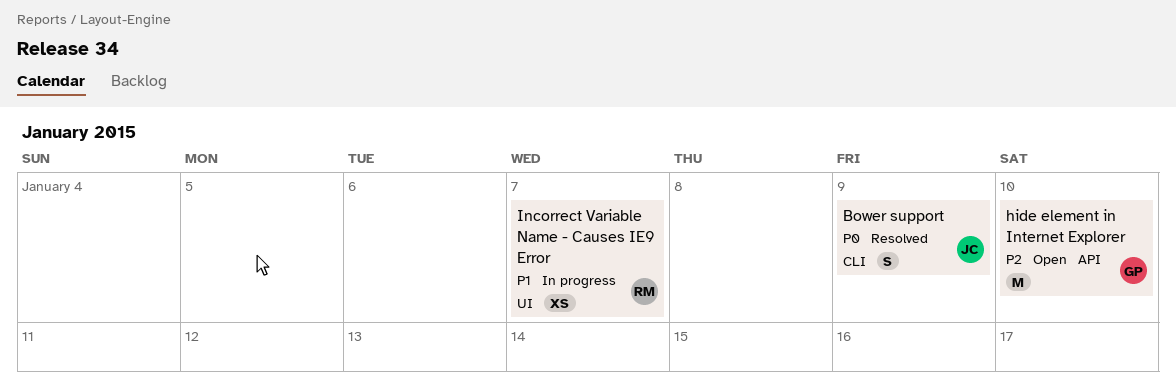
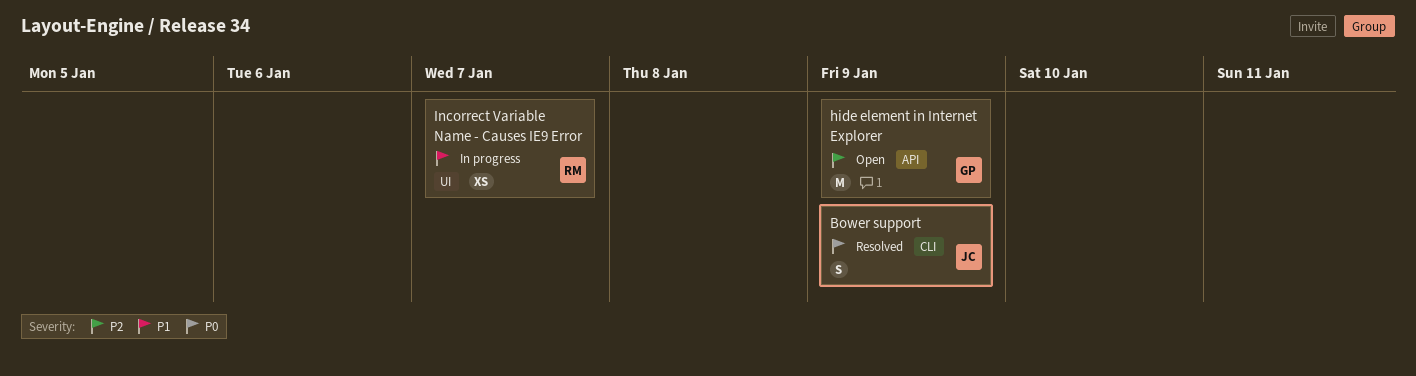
hide element in Internet Explorer, due: Jan 10 -> Jan 9

